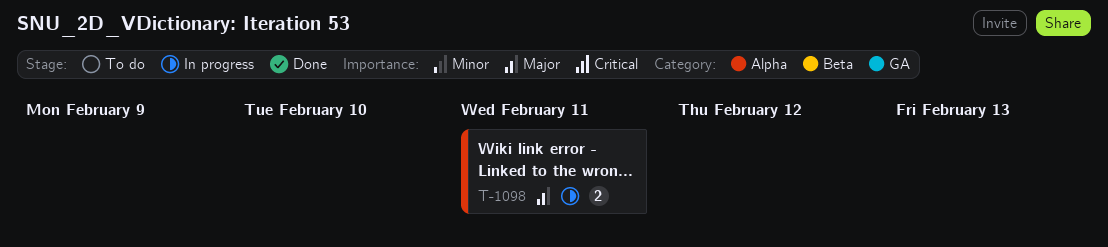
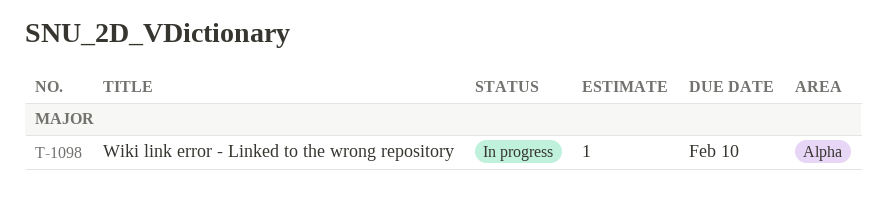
T-1098, estimate: 2 -> 1
T-1098, due: Feb 11 -> Feb 10

